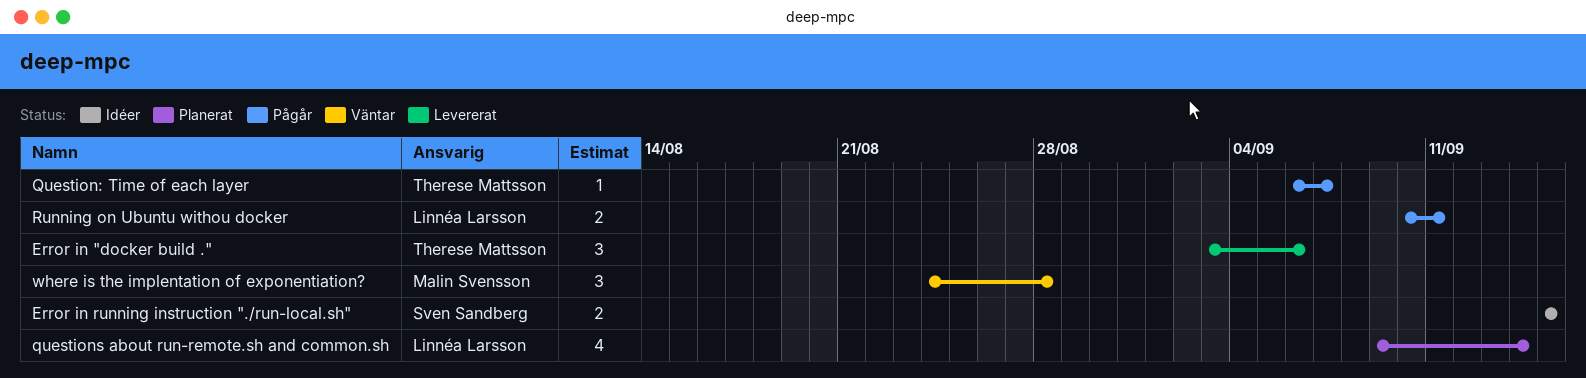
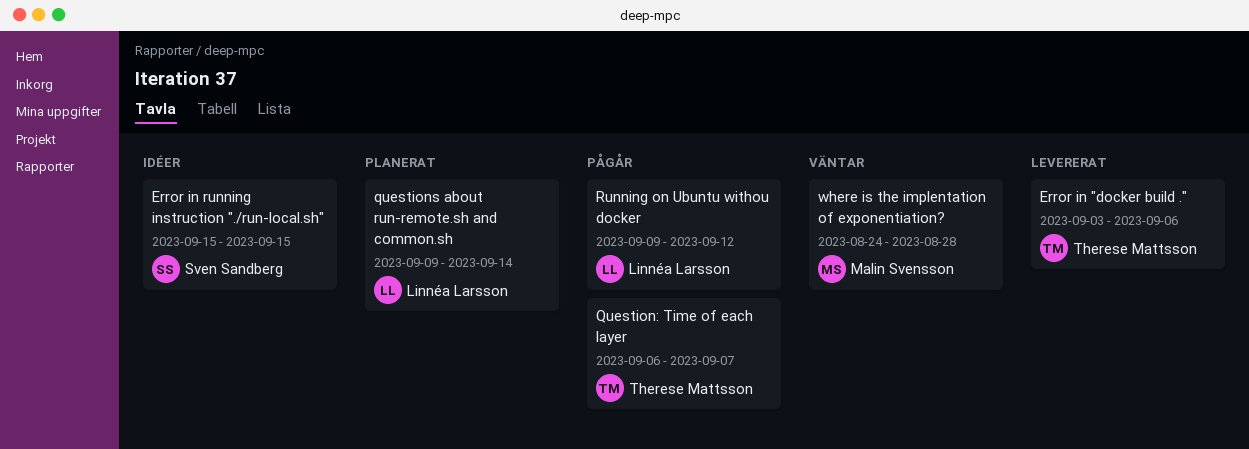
Running on Ubuntu withou docker, start: Sep 10 -> Sep 9
Running on Ubuntu withou docker, due: Sep 11 -> Sep 12

